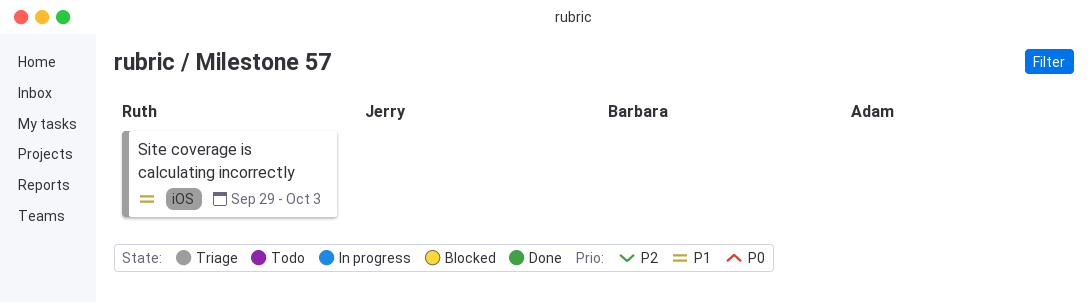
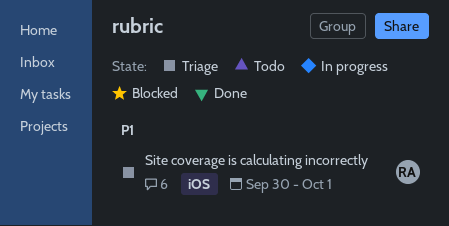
Site coverage is calculating incorrectly, start: Sep 29 -> Sep 30
Site coverage is calculating incorrectly, due: Oct 3 -> Oct 1

